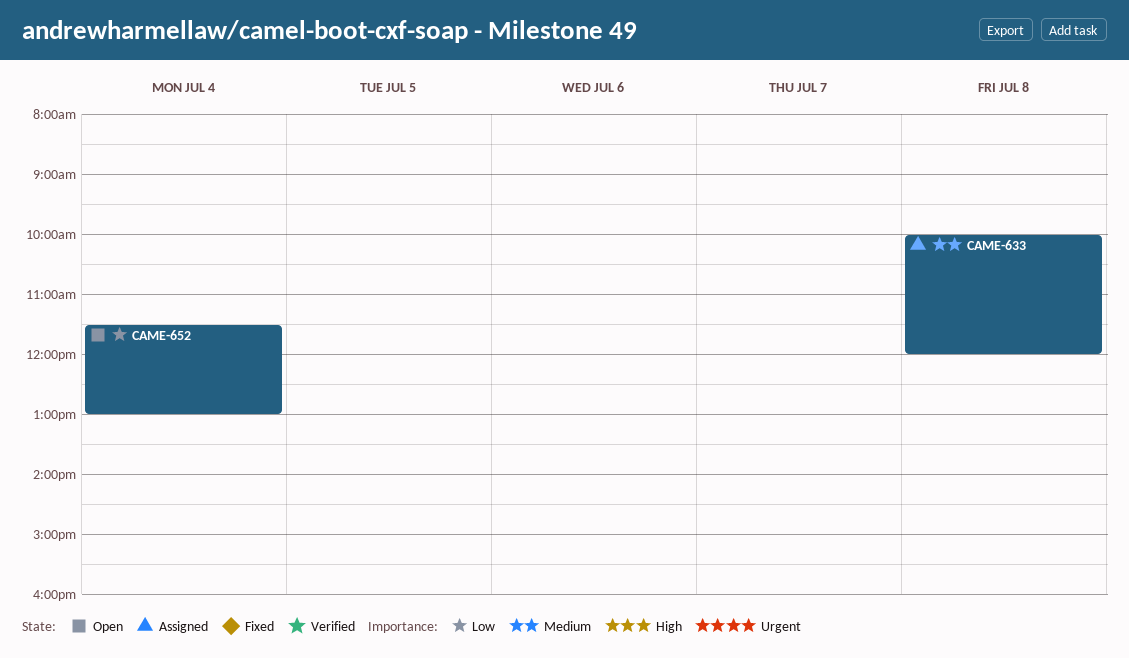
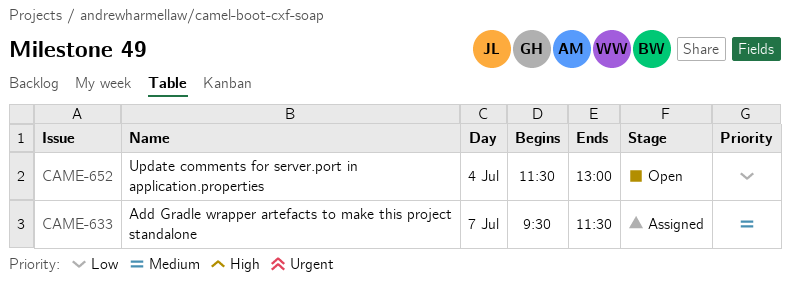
CAME-633, day: Jul 8 -> Jul 7
CAME-633, begins: 10:00 -> 09:30
CAME-633, ends: 12:00 -> 11:30

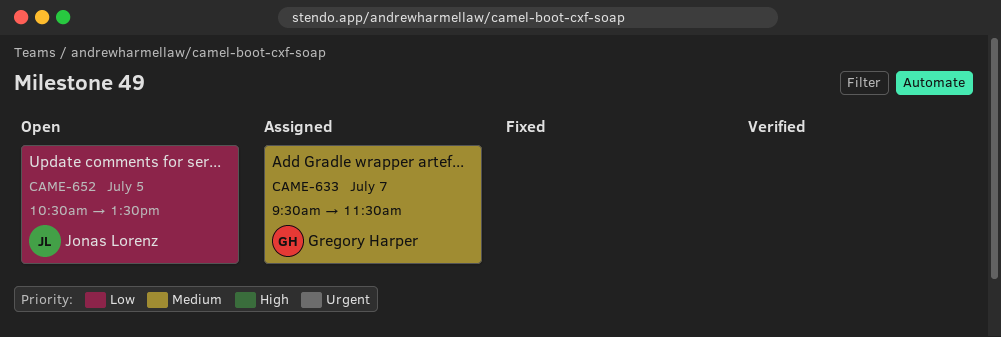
CAME-652, day: Jul 4 -> Jul 5
CAME-652, begins: 11:30 -> 10:30
CAME-652, ends: 13:00 -> 13:30

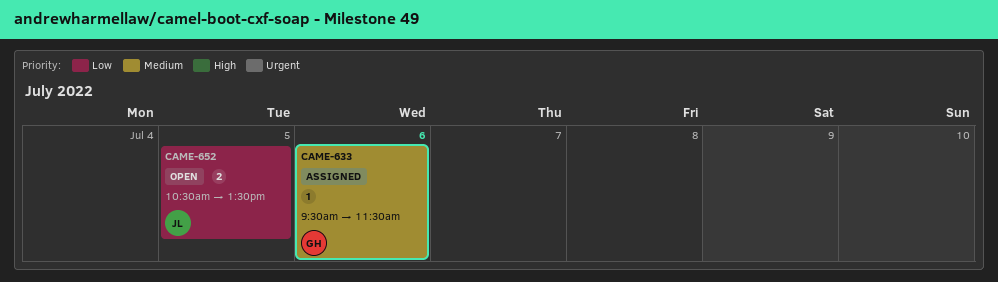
CAME-633, day: Jul 7 -> Jul 6

